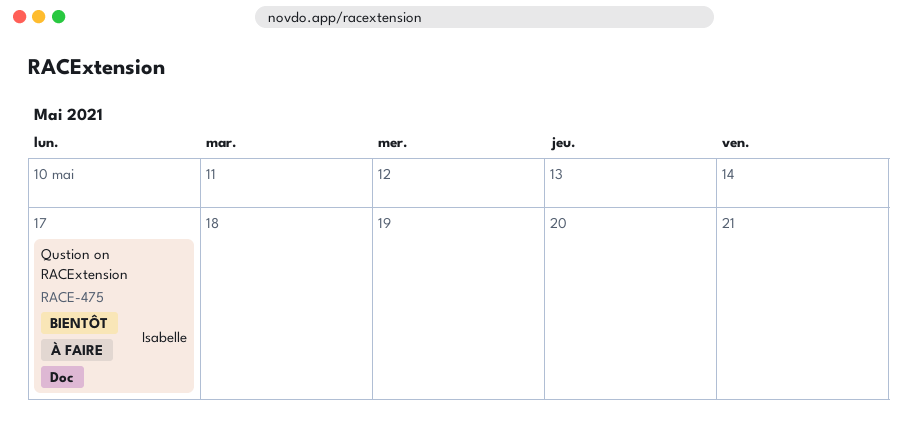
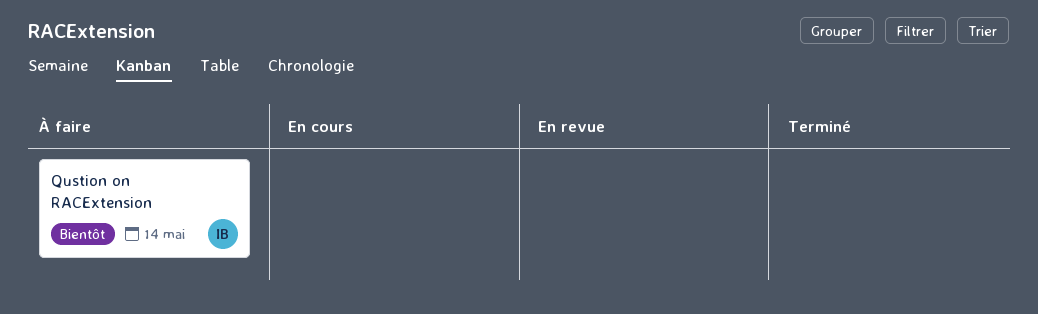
Qustion on RACExtension, due: May 17 -> May 14

